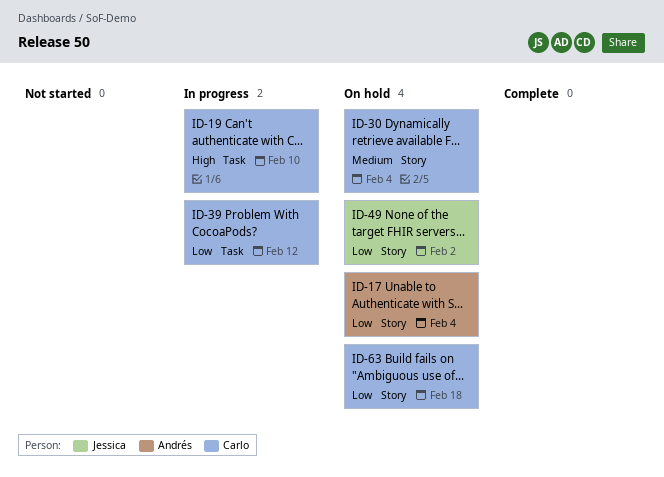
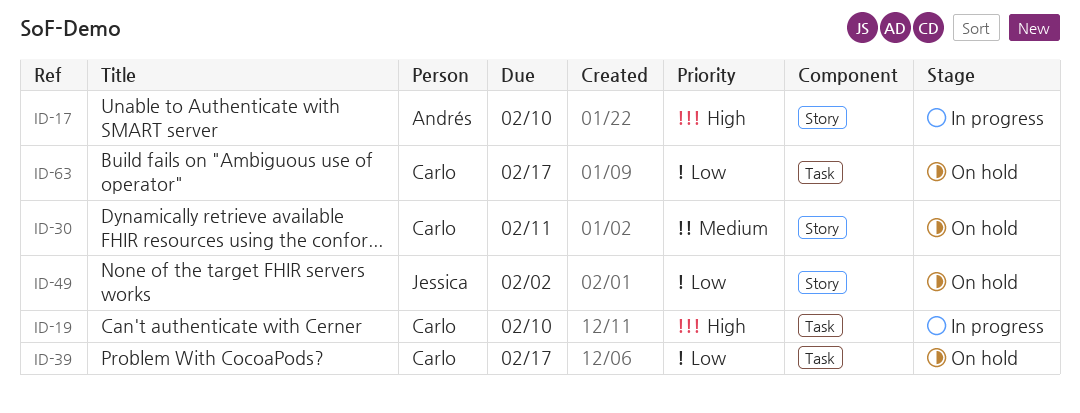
ID-17, status: On hold -> In progress
ID-17, priority: Low -> High
ID-17, due: Feb 4 -> Feb 10
ID-30, due: Feb 4 -> Feb 11
ID-39, status: In progress -> On hold
ID-39, due: Feb 12 -> Feb 17
ID-63, label: Story -> Task
ID-63, due: Feb 18 -> Feb 17

